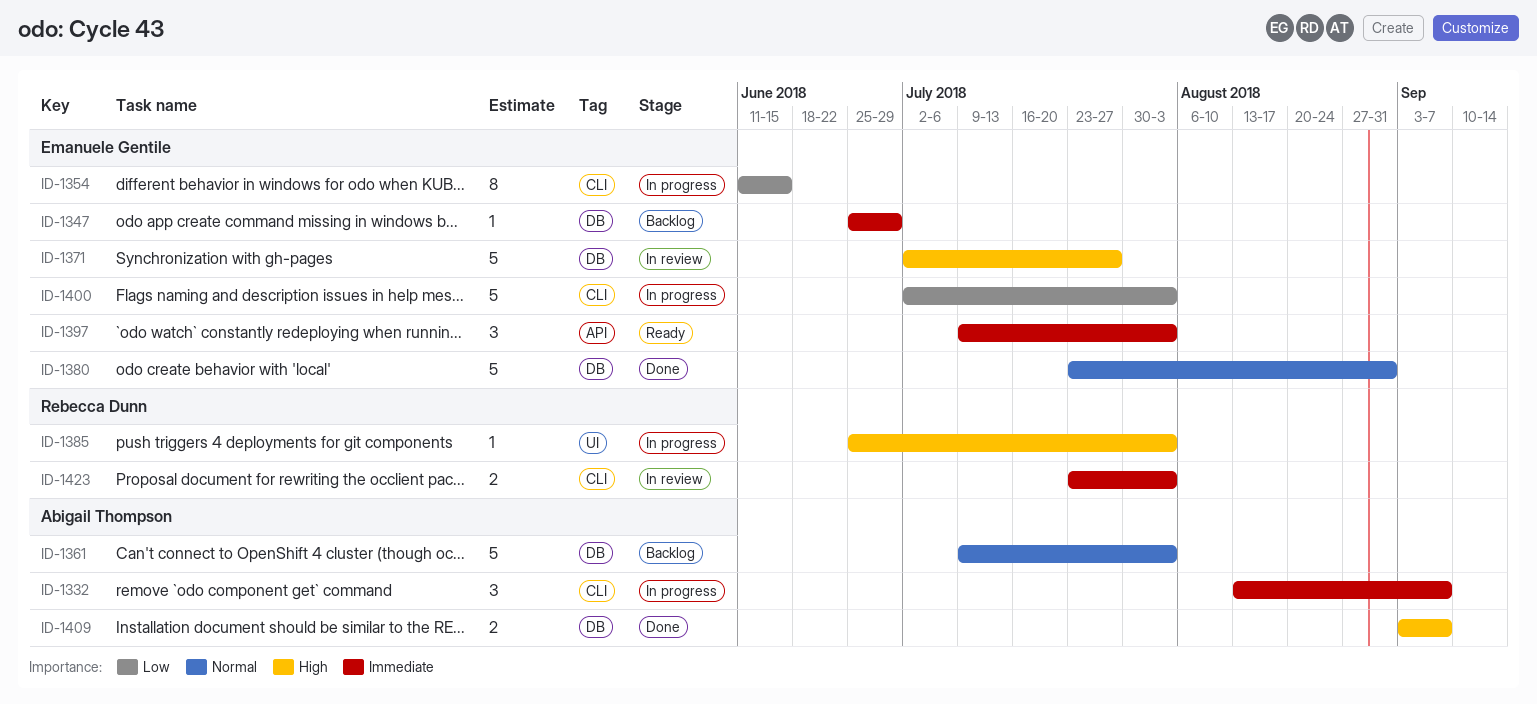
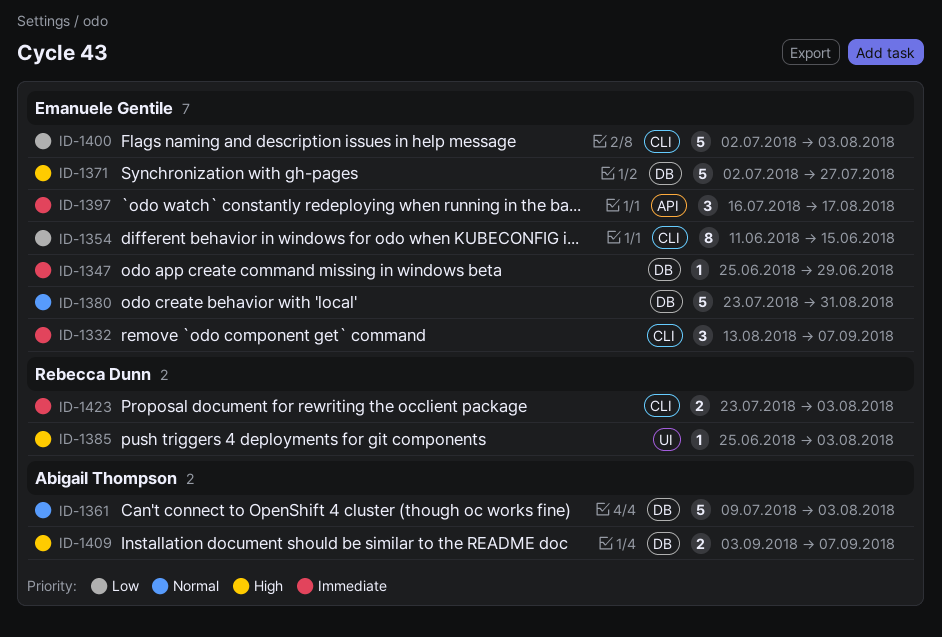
ID-1332, owner: Abigail Thompson -> Emanuele Gentile
ID-1397, start: Jul 9 -> Jul 16
ID-1397, due: Aug 3 -> Aug 17

